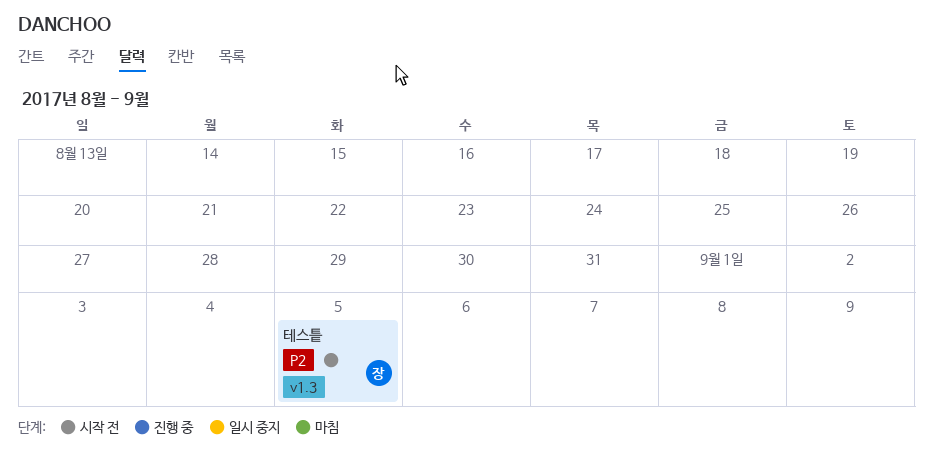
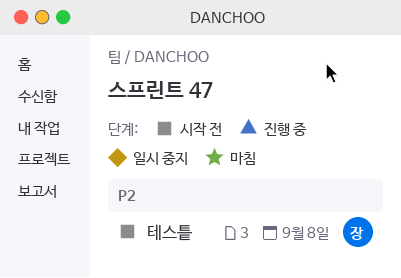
테스틑, due: Sep 5 -> Sep 8

